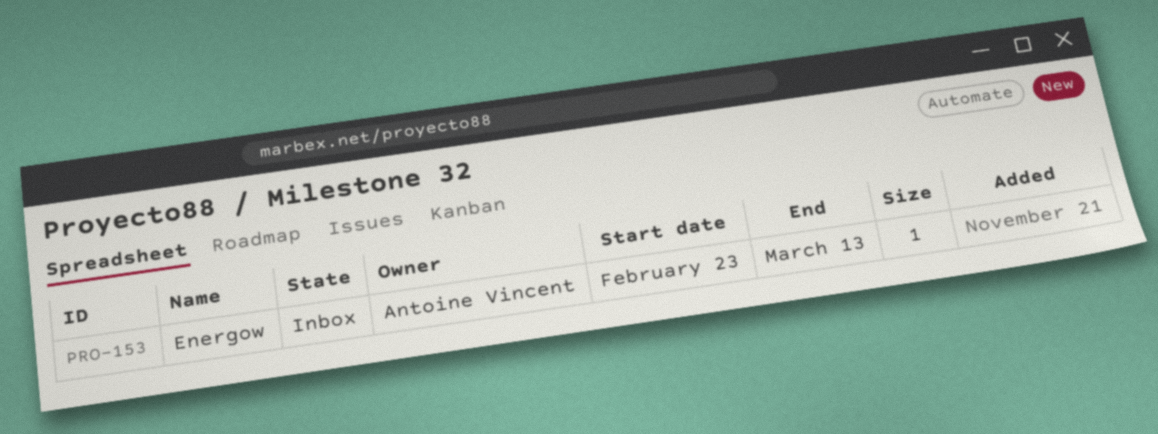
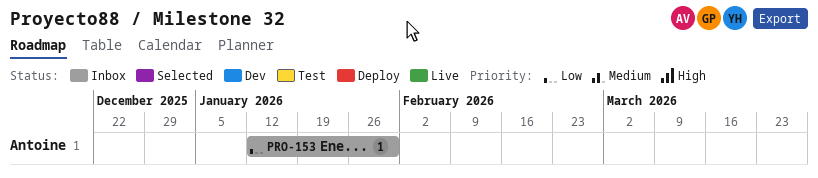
PRO-153, start: Feb 23 -> Jan 12
PRO-153, due: Mar 13 -> Jan 30

